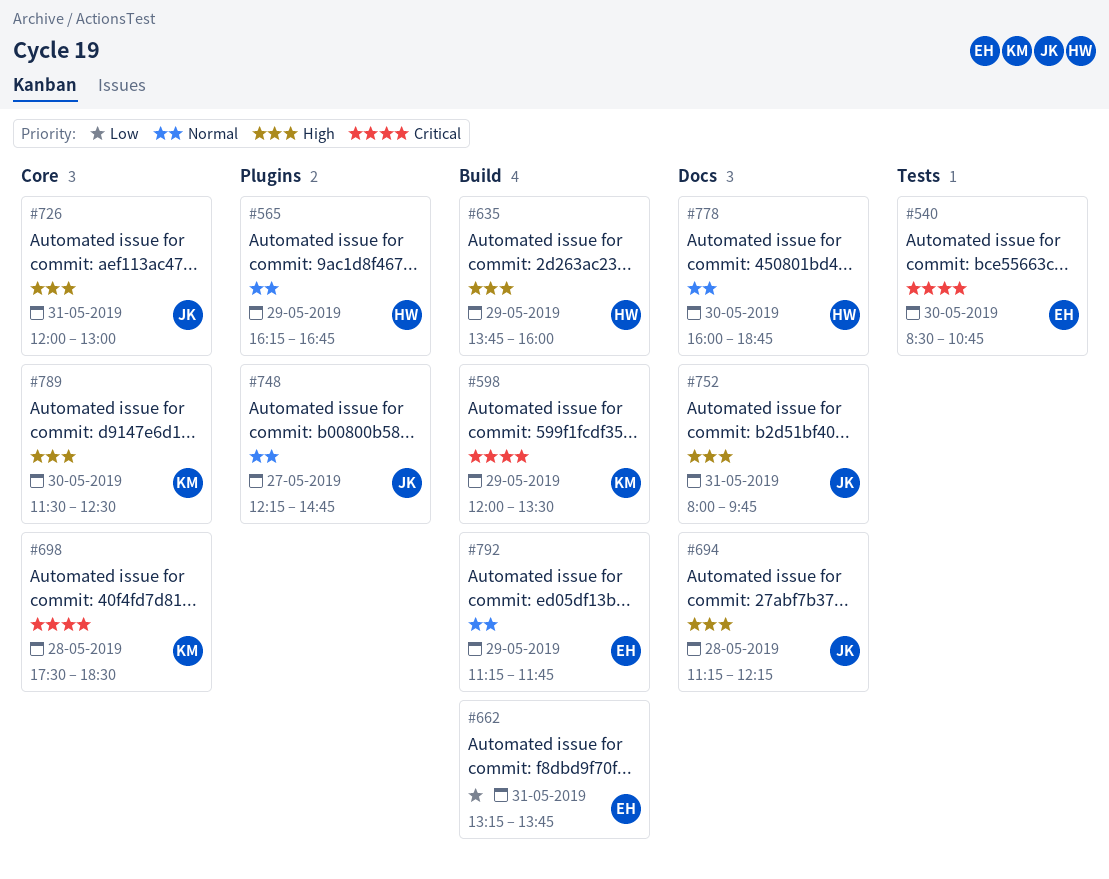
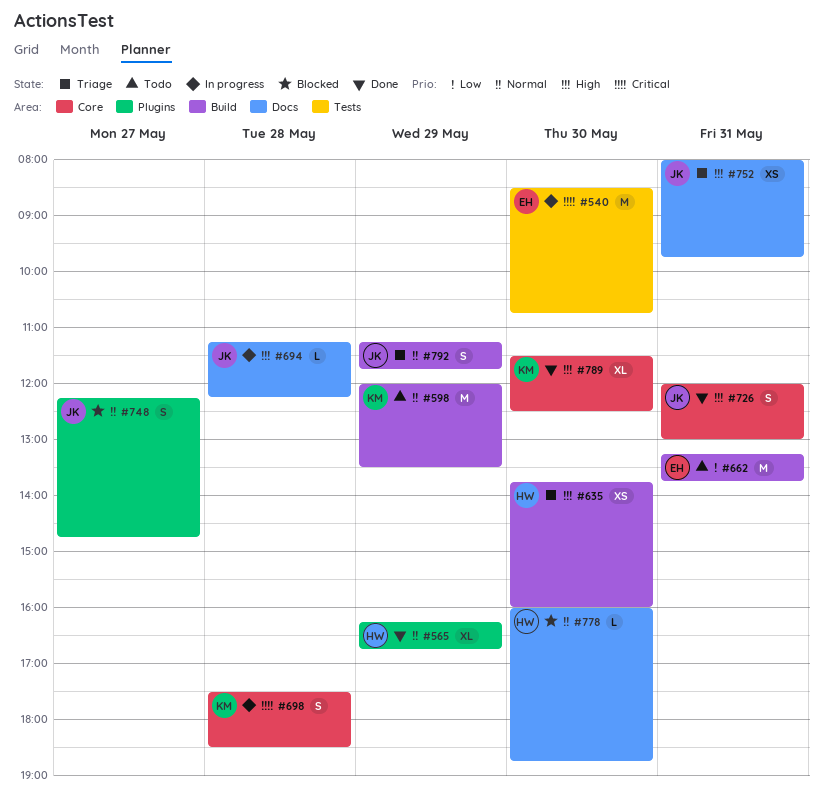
#598, priority: Critical -> Normal
#635, day: May 29 -> May 30
#792, owner: EH -> JK

